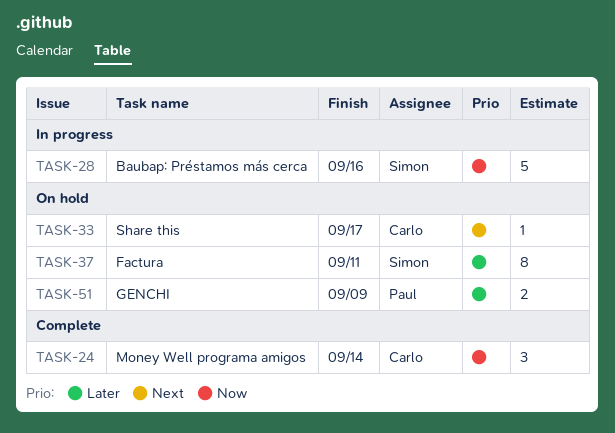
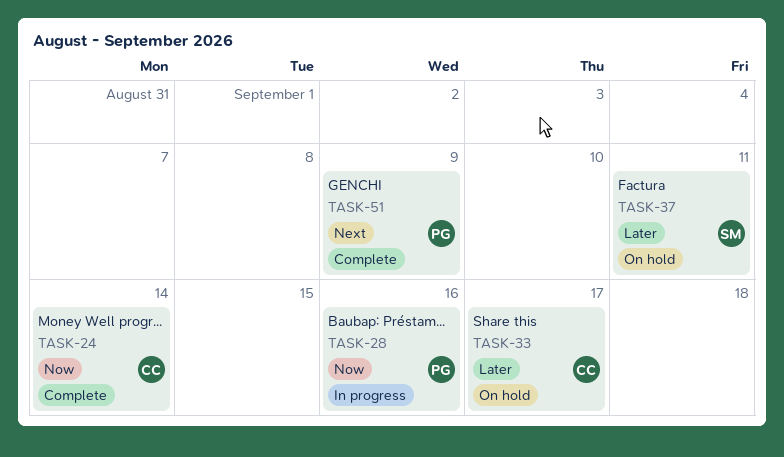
TASK-28, owner: Simon -> Paul
TASK-33, priority: Next -> Later
TASK-51, status: On hold -> Complete
TASK-51, priority: Later -> Next

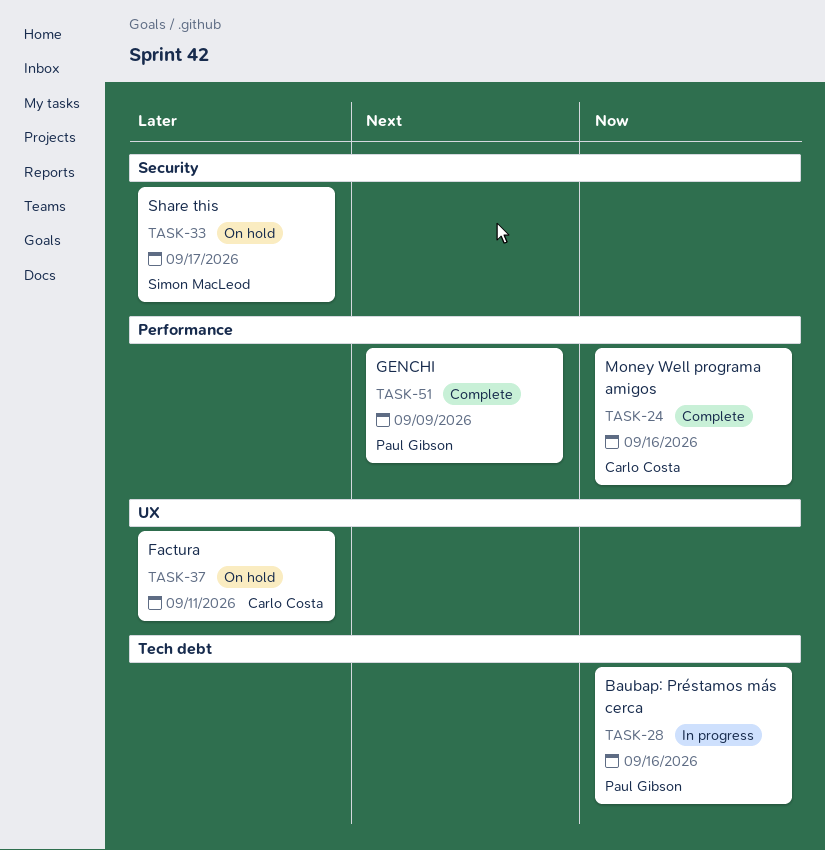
TASK-24, due: Sep 14 -> Sep 16
TASK-33, owner: Carlo Costa -> Simon MacLeod
TASK-37, owner: Simon MacLeod -> Carlo Costa

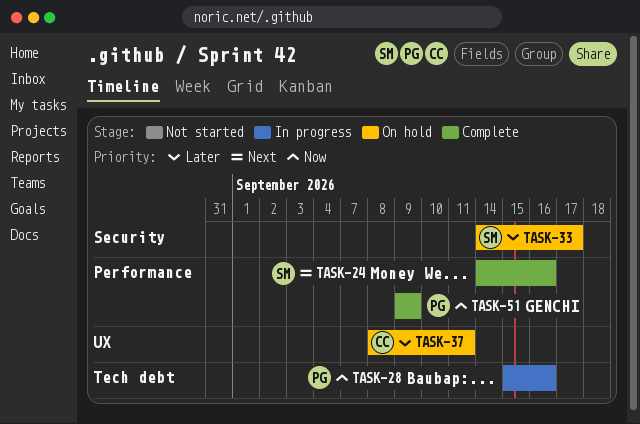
TASK-24, owner: Carlo Costa -> Simon MacLeod
TASK-24, priority: Now -> Next
TASK-51, priority: Next -> Now

